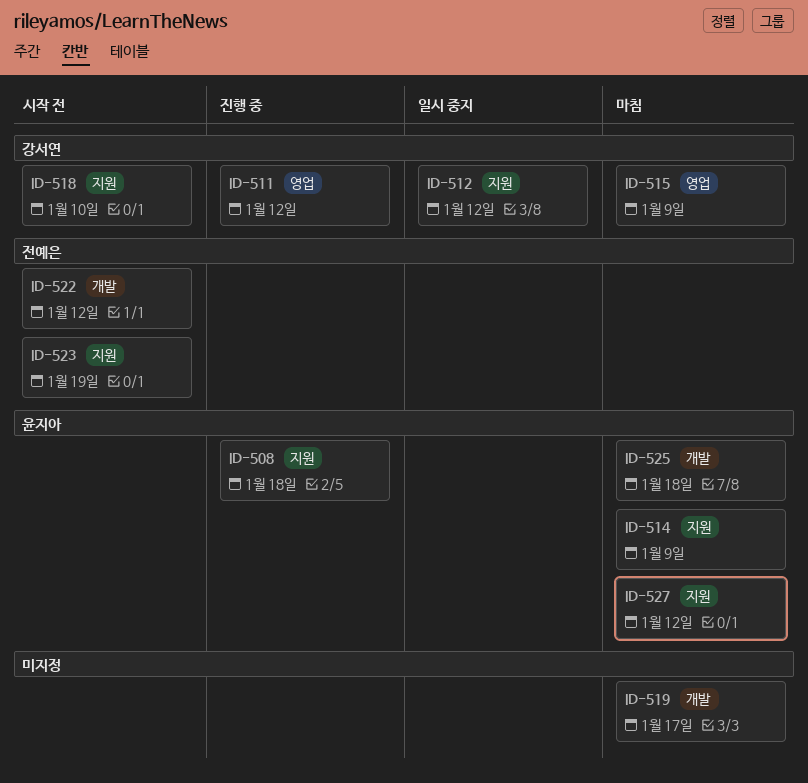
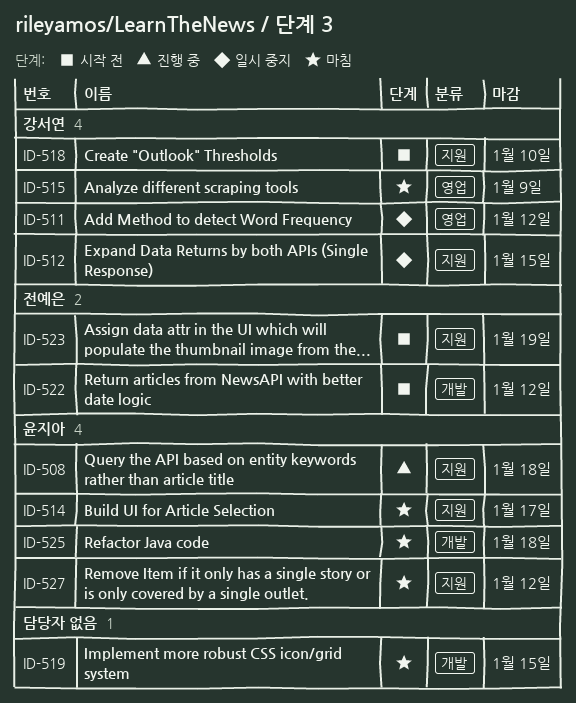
ID-511, status: 진행 중 -> 일시 중지
ID-512, due: Jan 12 -> Jan 15
ID-514, due: Jan 9 -> Jan 17
ID-519, due: Jan 17 -> Jan 15

